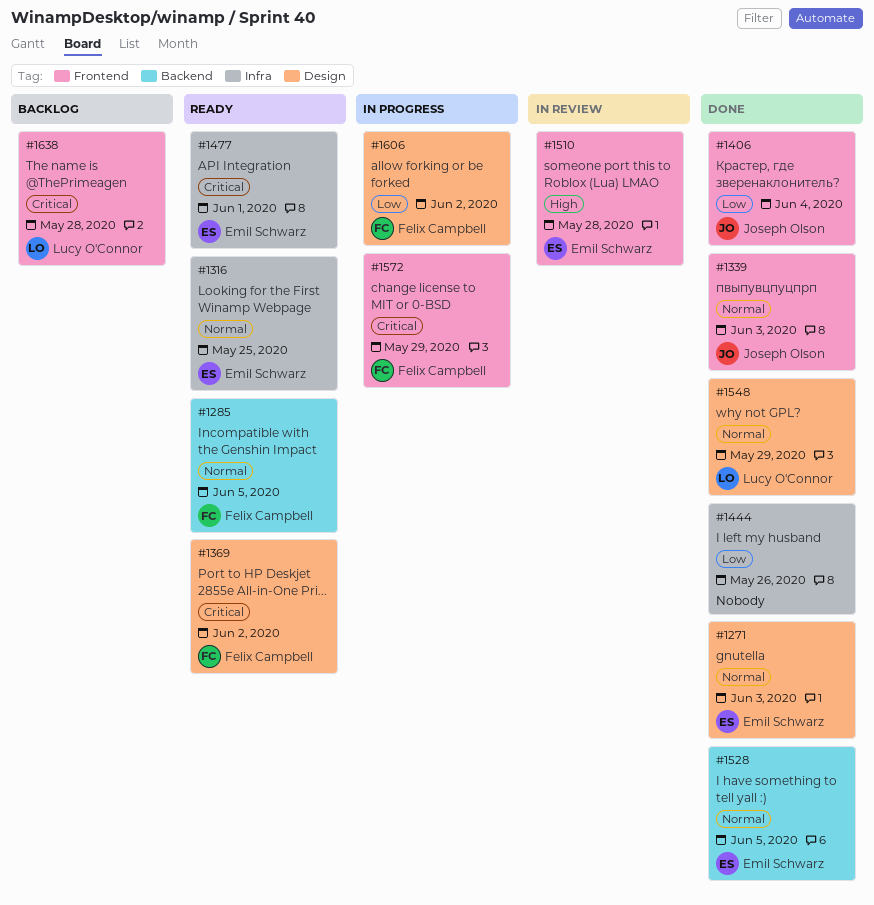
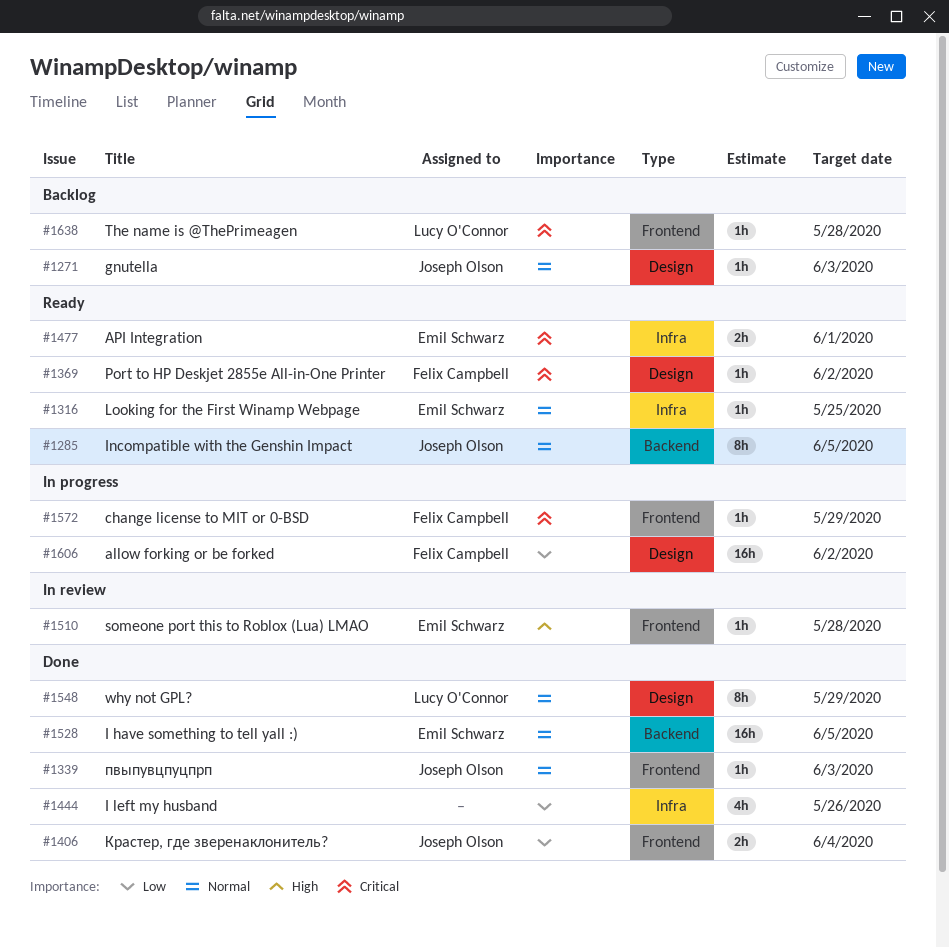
#1271, status: Done -> Backlog
#1271, owner: Emil Schwarz -> Joseph Olson
#1285, owner: Felix Campbell -> Joseph Olson

